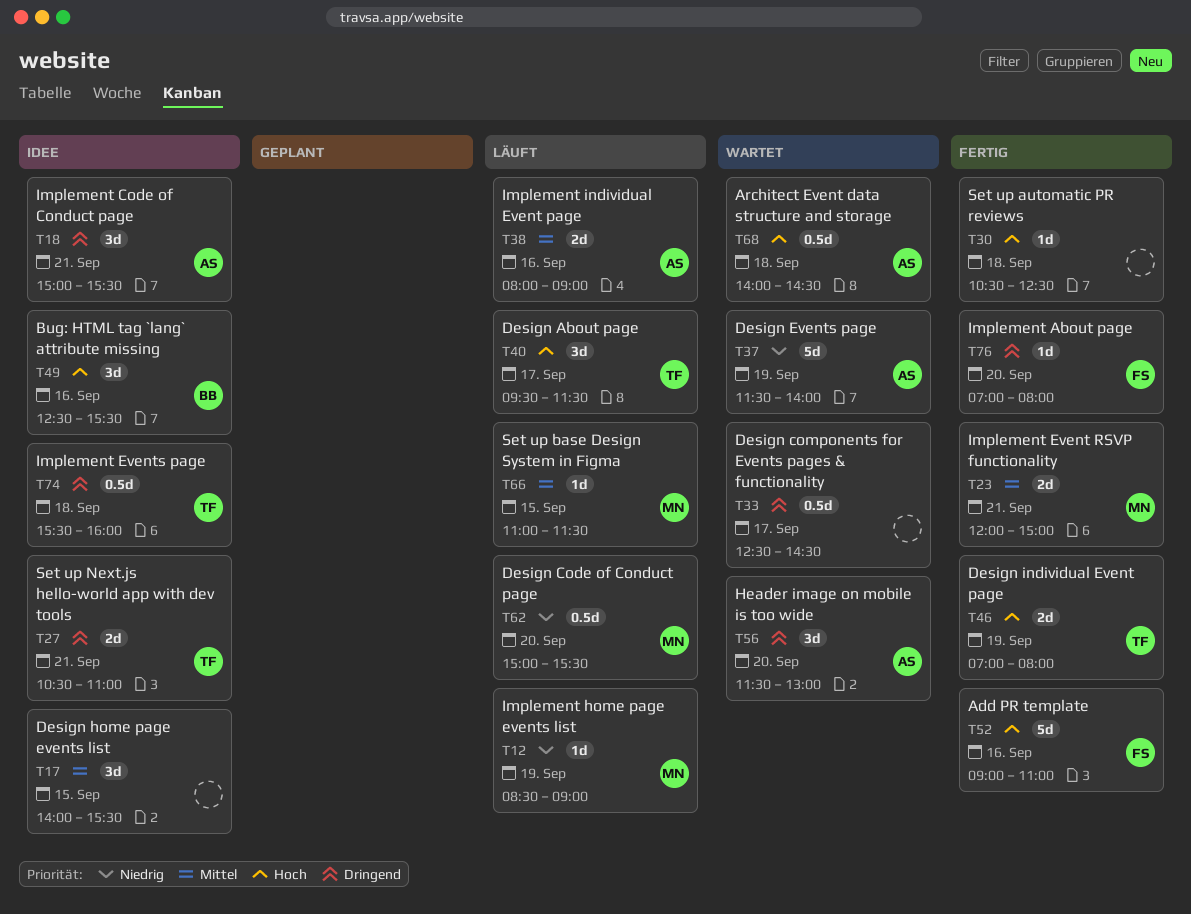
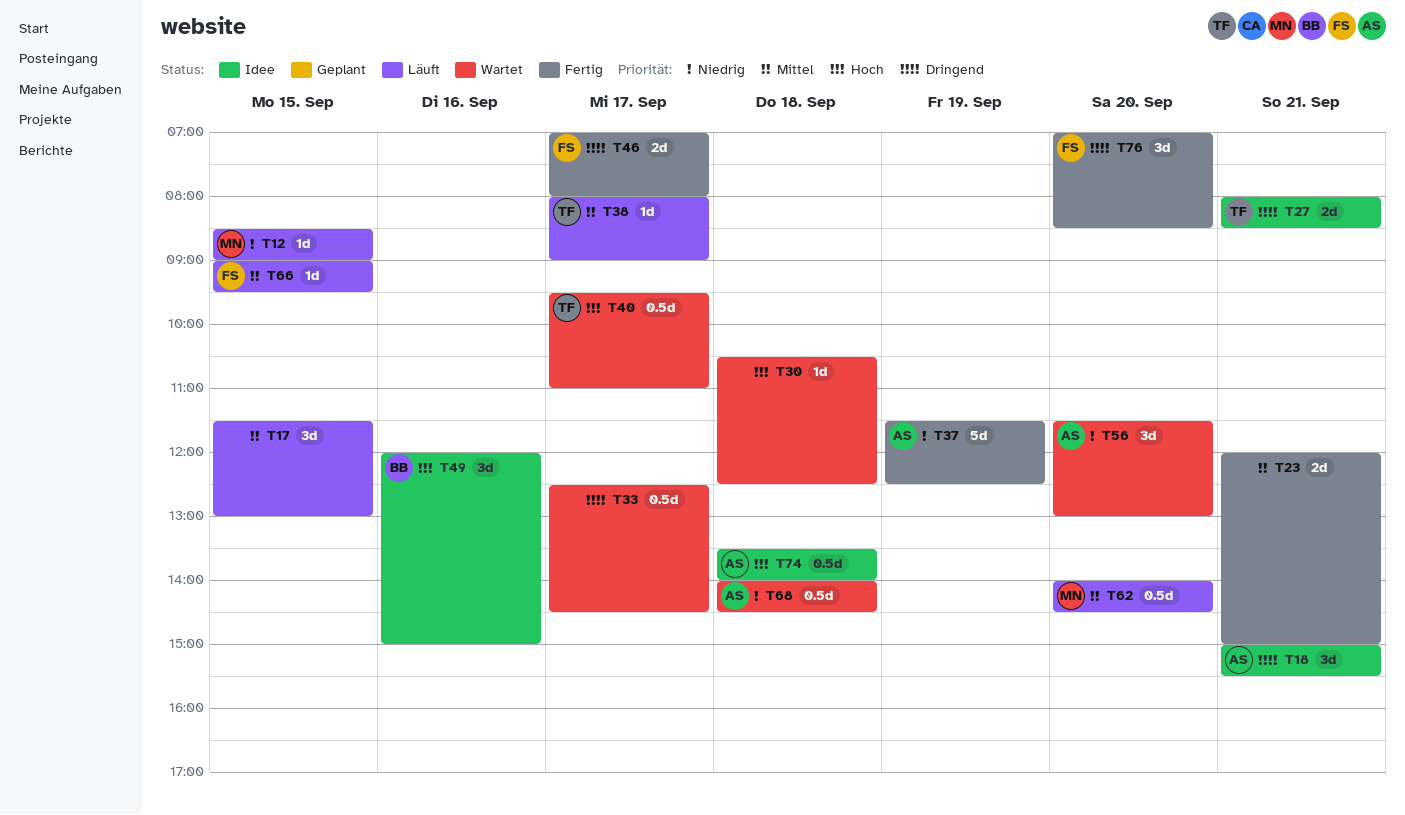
T12, day: Sep 19 -> Sep 15
T17, status: Idee -> Läuft
T17, begins: 14:00 -> 11:30
T17, ends: 15:30 -> 13:00
T23, owner: MN -> none
T27, begins: 10:30 -> 08:00
T27, ends: 11:00 -> 08:30
T30, status: Fertig -> Wartet
T37, status: Wartet -> Fertig
T37, ends: 14:00 -> 12:30
T38, owner: AS -> TF
T38, estimate: 2d -> 1d
T38, day: Sep 16 -> Sep 17
T40, status: Läuft -> Wartet
T40, estimate: 3d -> 0.5d
T40, ends: 11:30 -> 11:00
T46, owner: TF -> FS
T46, priority: Hoch -> Dringend
T46, day: Sep 19 -> Sep 17
T49, begins: 12:30 -> 12:00
T49, ends: 15:30 -> 15:00
T52: present -> none
T56, priority: Dringend -> Niedrig
T62, priority: Niedrig -> Mittel
T62, begins: 15:00 -> 14:00
T62, ends: 15:30 -> 14:30
T66, owner: MN -> FS
T66, begins: 11:00 -> 09:00
T66, ends: 11:30 -> 09:30
T68, priority: Hoch -> Niedrig
T74, owner: TF -> AS
T74, priority: Dringend -> Hoch
T74, begins: 15:30 -> 13:30
T74, ends: 16:00 -> 14:00
T76, estimate: 1d -> 3d
T76, ends: 08:00 -> 08:30

